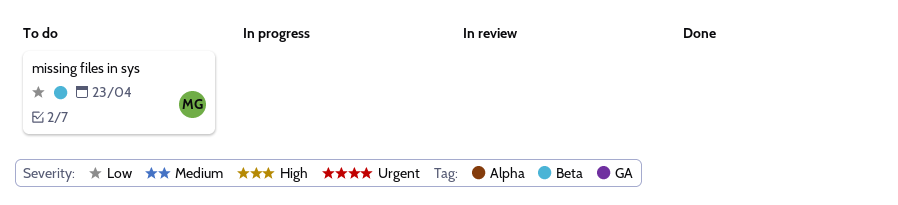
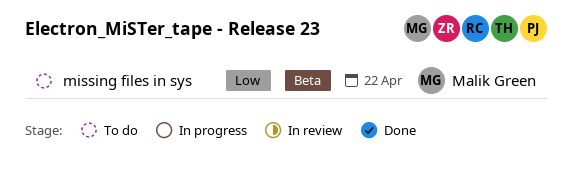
missing files in sys, due: Apr 23 -> Apr 22

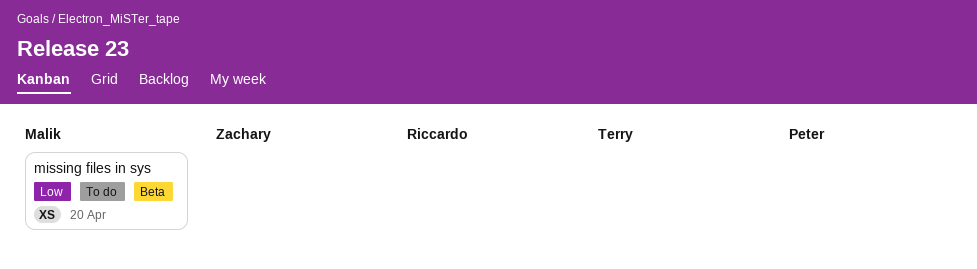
missing files in sys, due: Apr 22 -> Apr 20

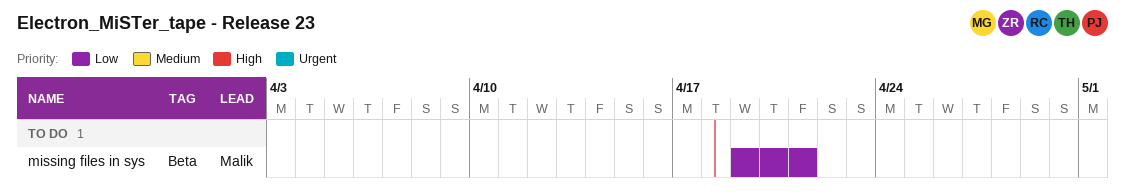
missing files in sys, due: Apr 20 -> Apr 21

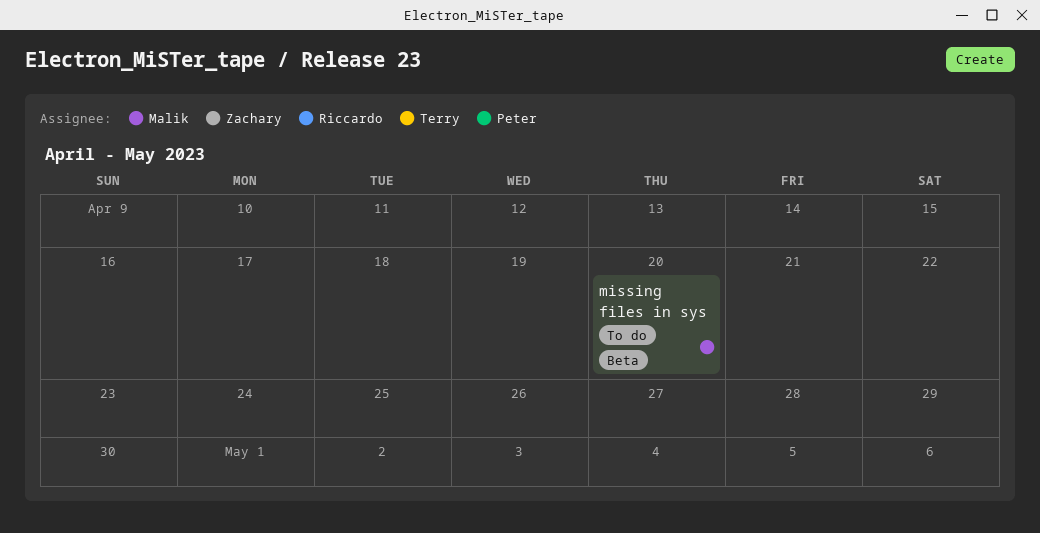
missing files in sys, due: Apr 21 -> Apr 20

